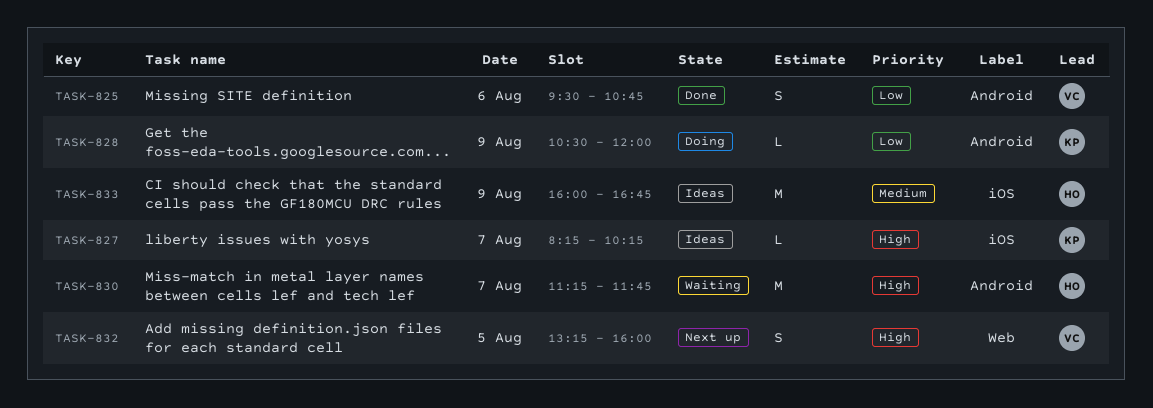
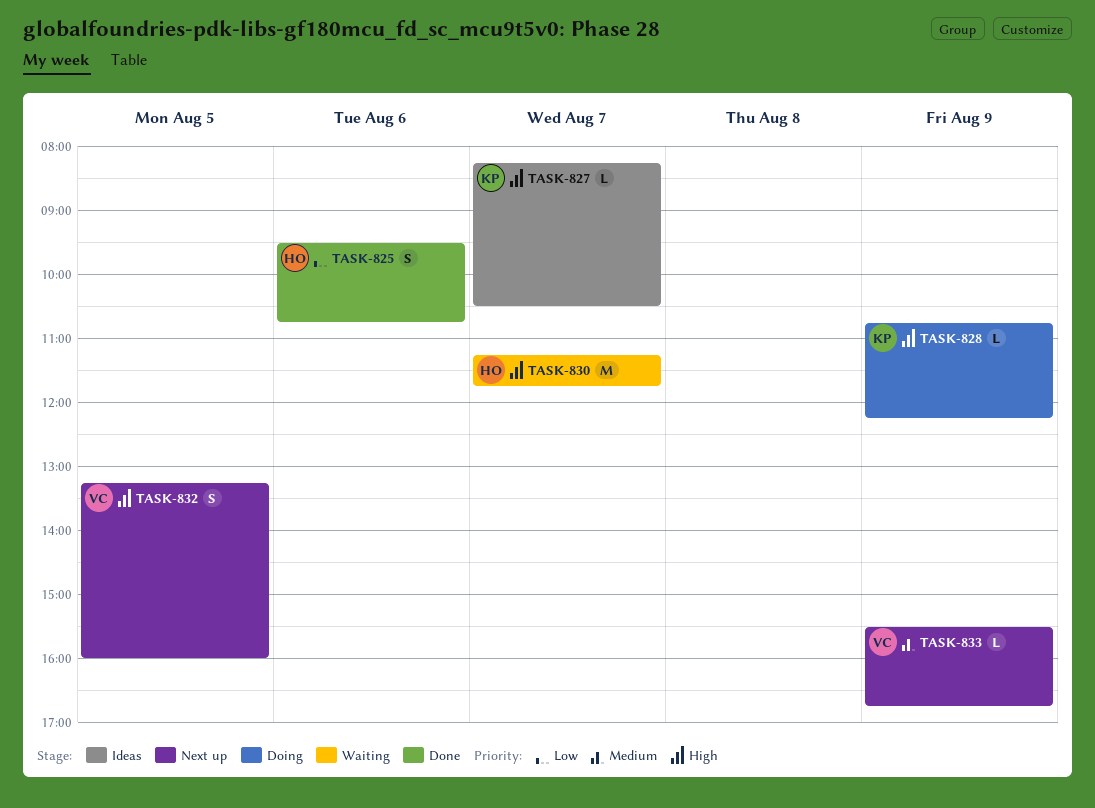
TASK-825, owner: VC -> HO
TASK-827, ends: 10:15 -> 10:30
TASK-828, priority: Low -> High
TASK-828, begins: 10:30 -> 10:45
TASK-828, ends: 12:00 -> 12:15
TASK-833, status: Ideas -> Next up
TASK-833, owner: HO -> VC
TASK-833, estimate: M -> L
TASK-833, begins: 16:00 -> 15:30

